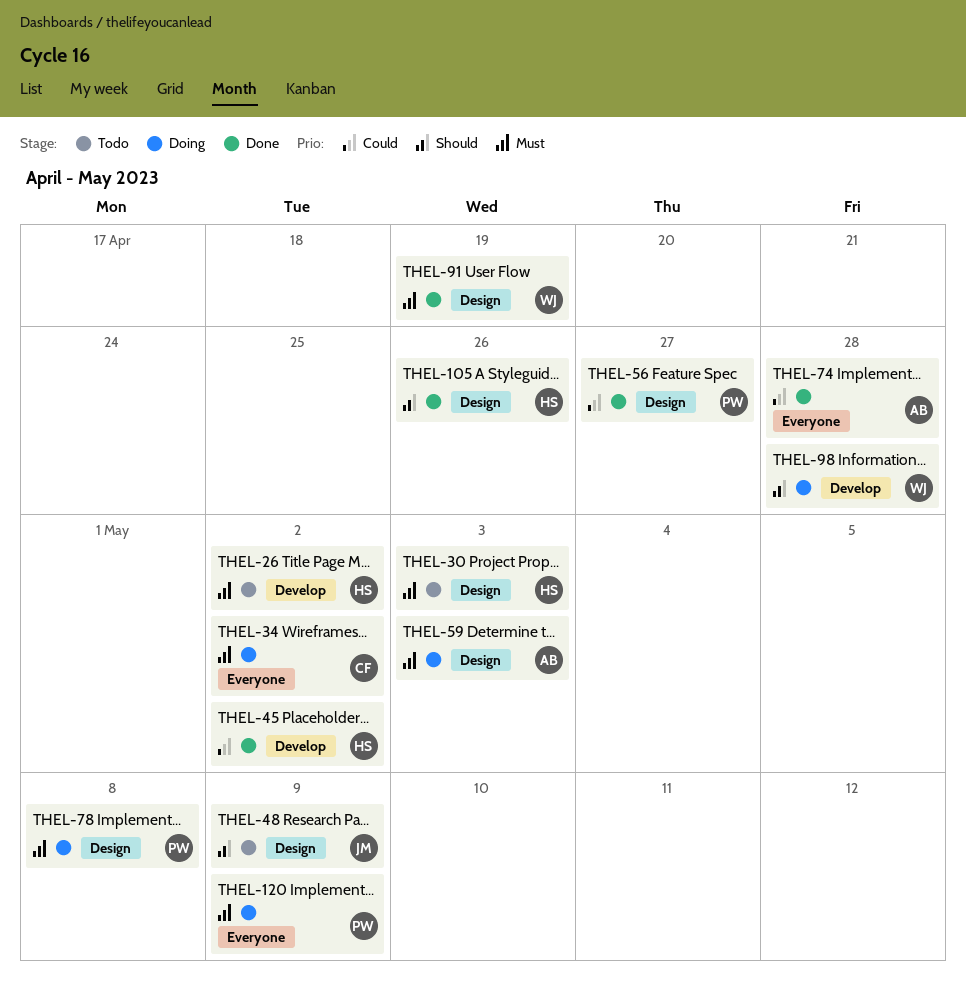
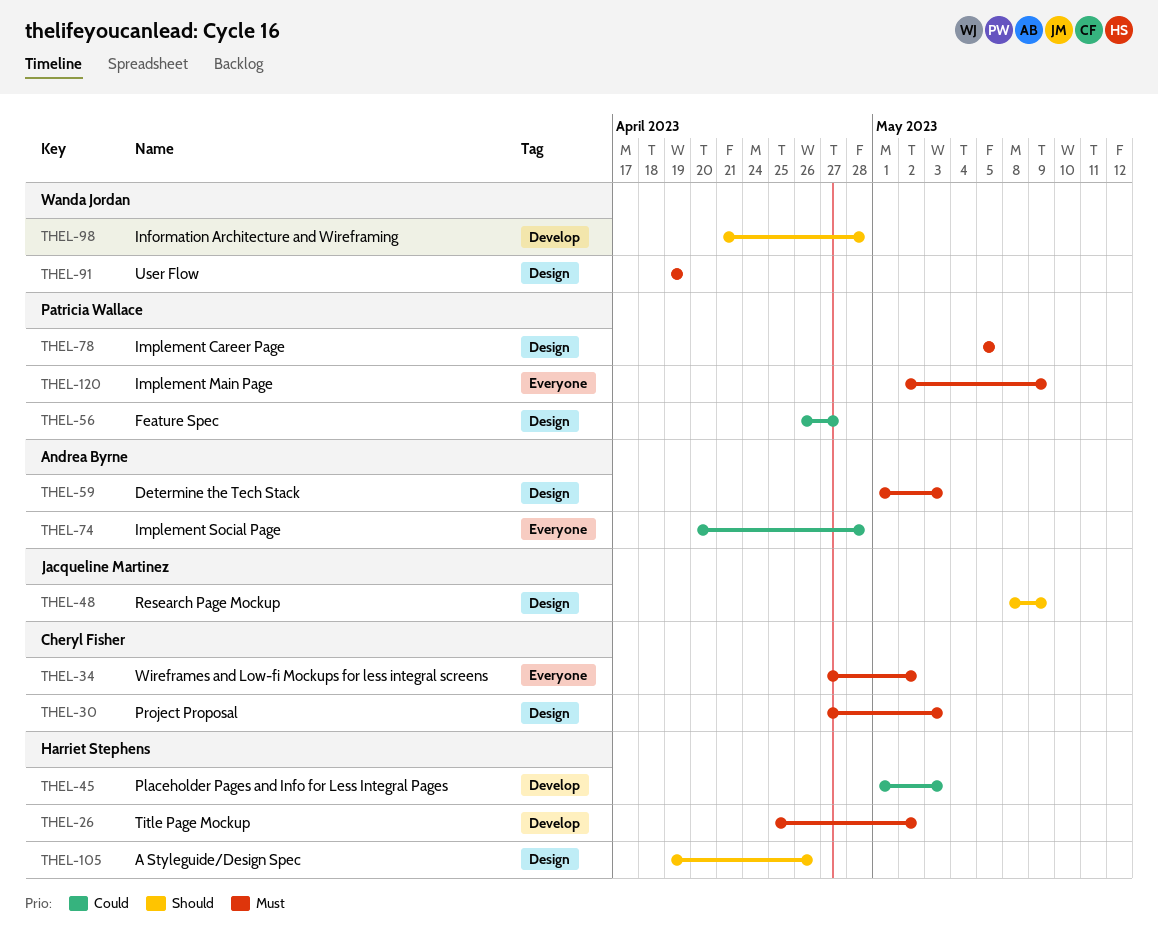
THEL-30, owner: Harriet Stephens -> Cheryl Fisher
THEL-45, due: May 2 -> May 3
THEL-78, due: May 8 -> May 5

